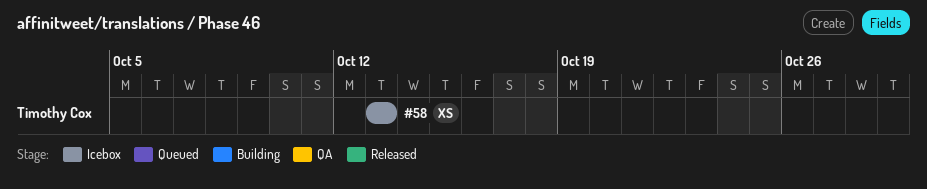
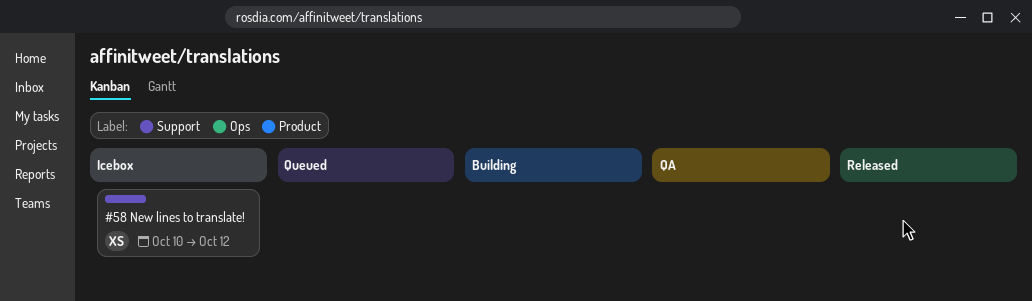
#58, start: Oct 13 -> Oct 10
#58, due: Oct 13 -> Oct 12

